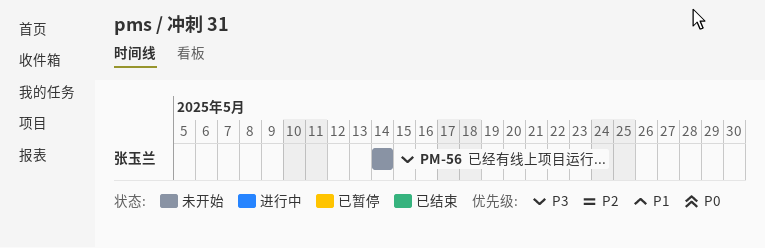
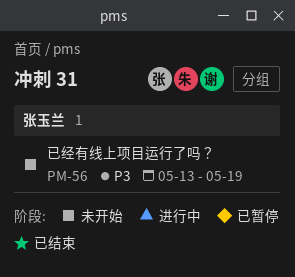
PM-56, start: May 14 -> May 13
PM-56, due: May 14 -> May 19

